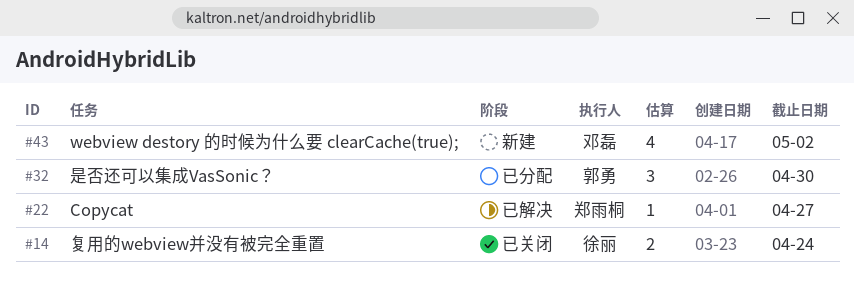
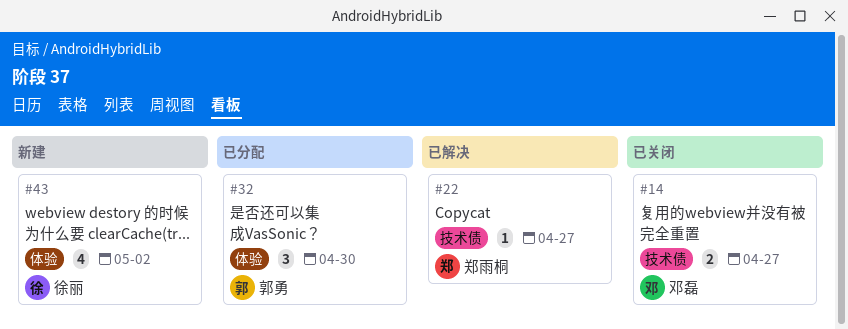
#14, owner: 徐丽 -> 邓磊
#14, due: Apr 24 -> Apr 27
#43, owner: 邓磊 -> 徐丽

